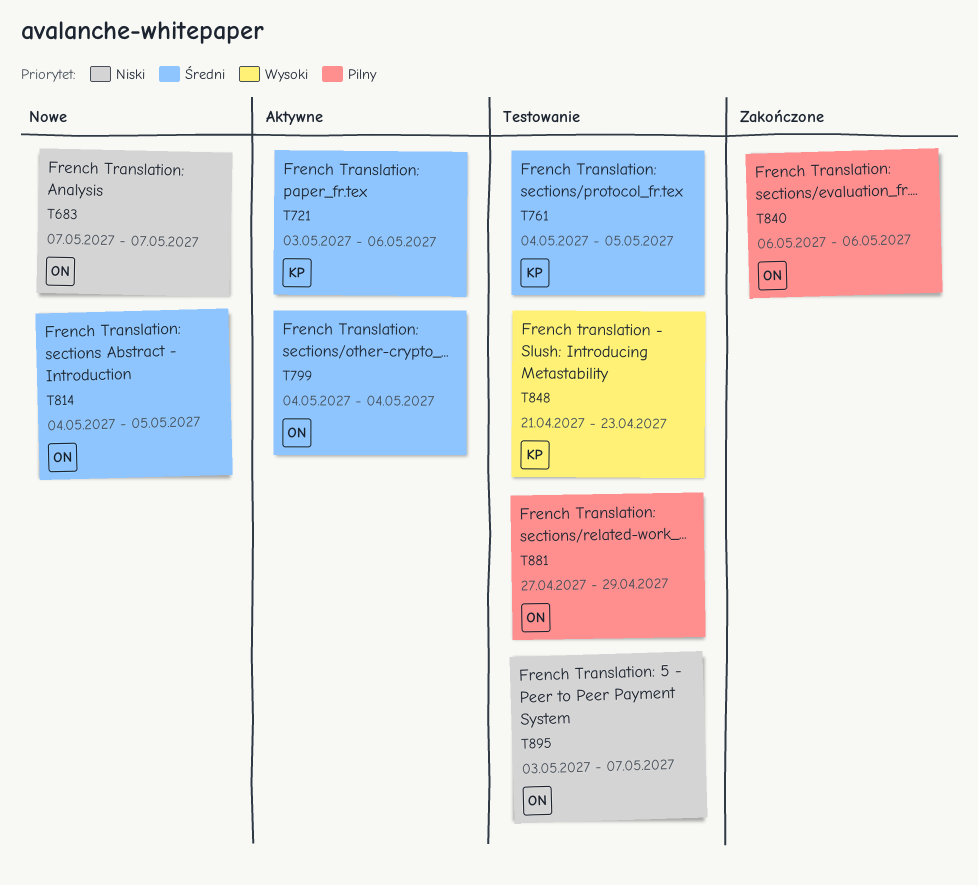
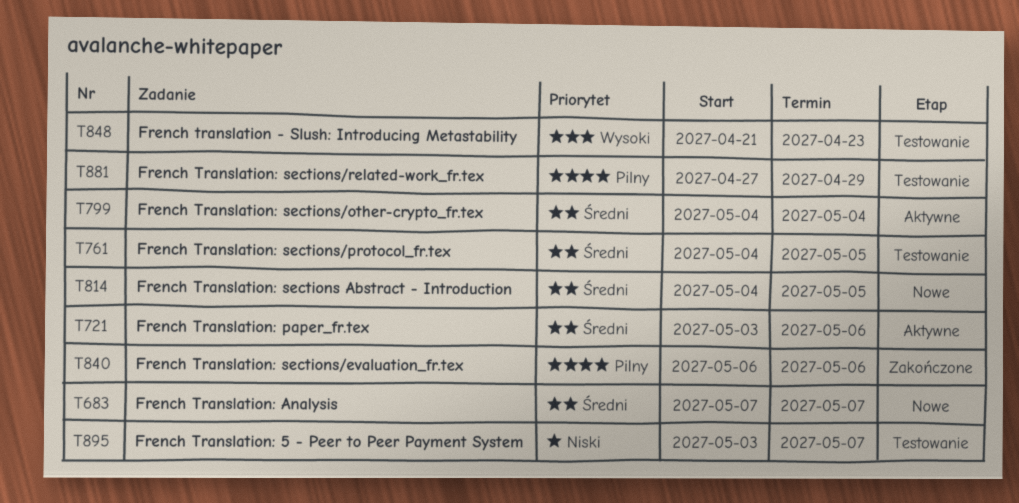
T683, priority: Niski -> Średni

